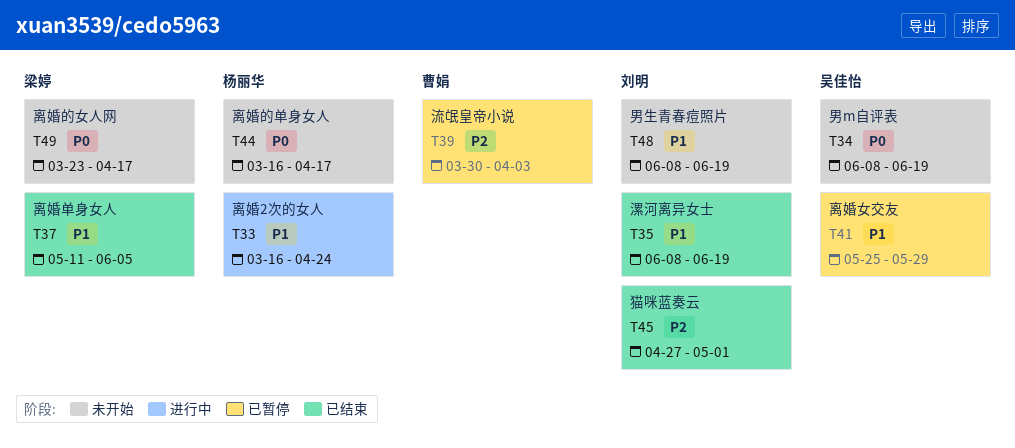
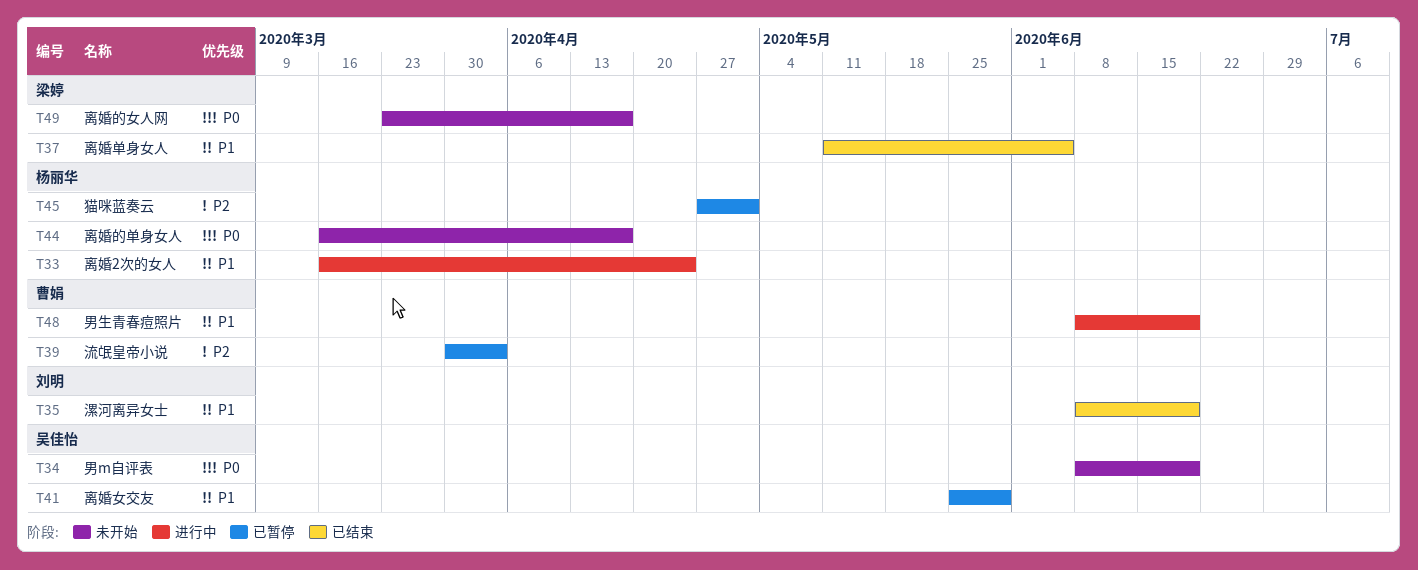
T45, status: 已结束 -> 已暂停
T45, owner: 刘明 -> 杨丽华
T48, status: 未开始 -> 进行中
T48, owner: 刘明 -> 曹娟

